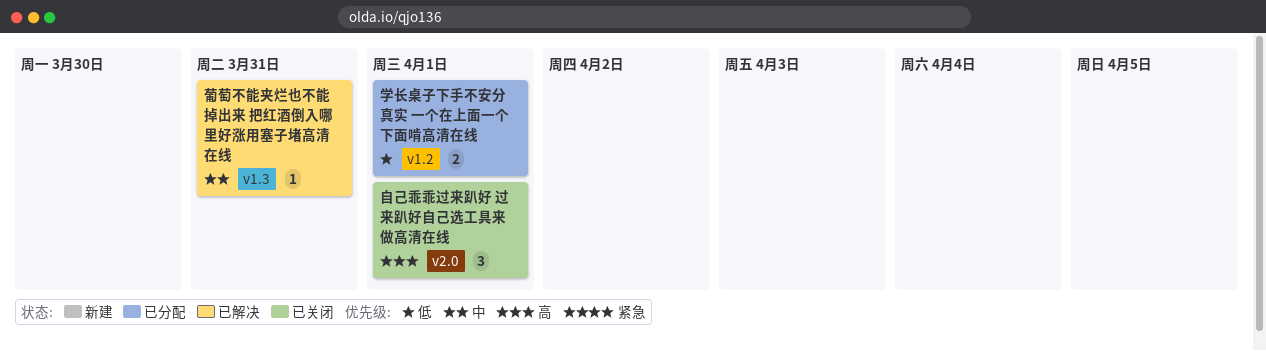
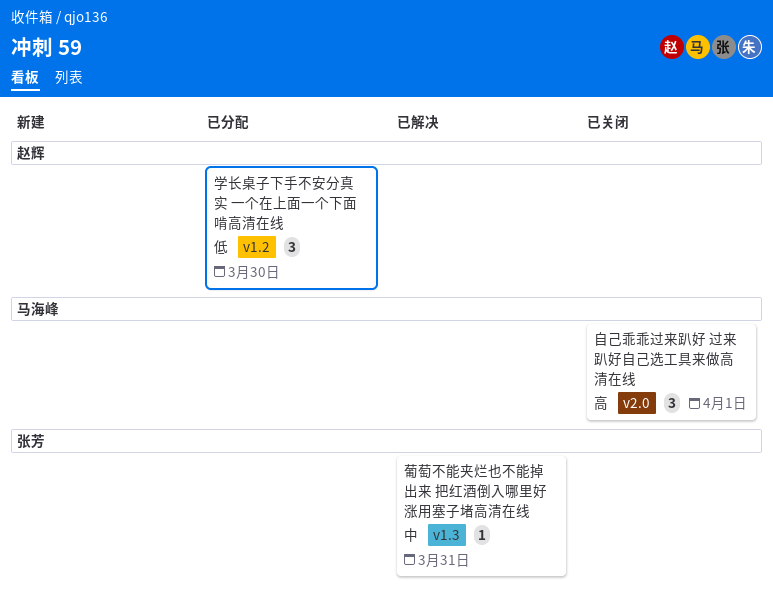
学长桌子下手不安分真实 一个在上面一个下面啃高清在线, estimate: 2 -> 3
学长桌子下手不安分真实 一个在上面一个下面啃高清在线, due: Apr 1 -> Mar 30

